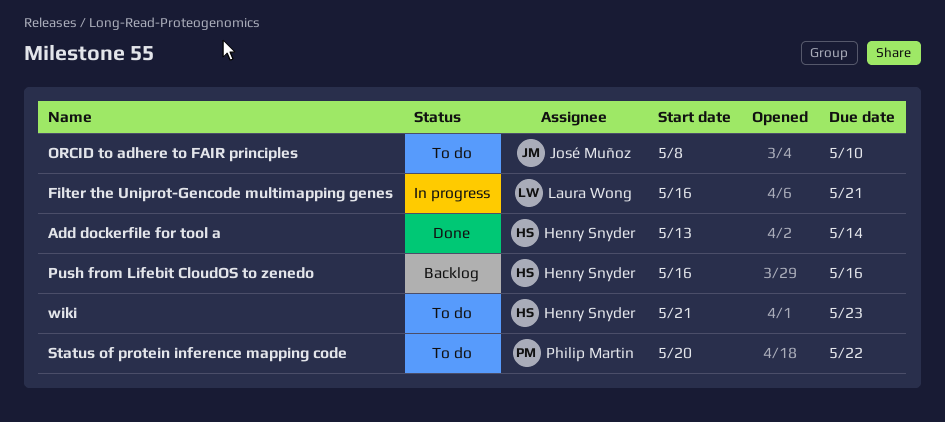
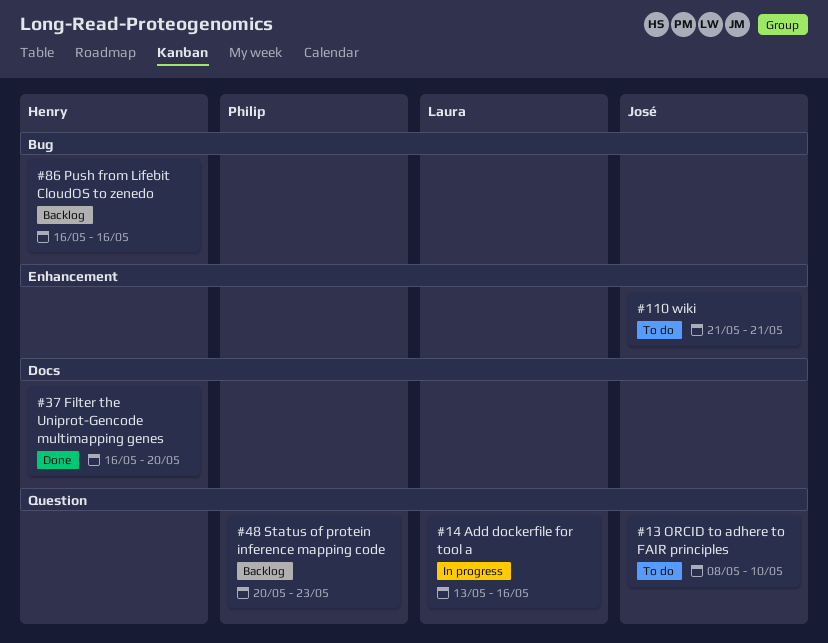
Add dockerfile for tool a, status: Done -> In progress
Add dockerfile for tool a, owner: Henry Snyder -> Laura Wong
Add dockerfile for tool a, due: May 14 -> May 16
Filter the Uniprot-Gencode multimapping genes, status: In progress -> Done
Filter the Uniprot-Gencode multimapping genes, owner: Laura Wong -> Henry Snyder
Filter the Uniprot-Gencode multimapping genes, due: May 21 -> May 20
Status of protein inference mapping code, status: To do -> Backlog
Status of protein inference mapping code, due: May 22 -> May 23
wiki, owner: Henry Snyder -> José Muñoz
wiki, due: May 23 -> May 21

